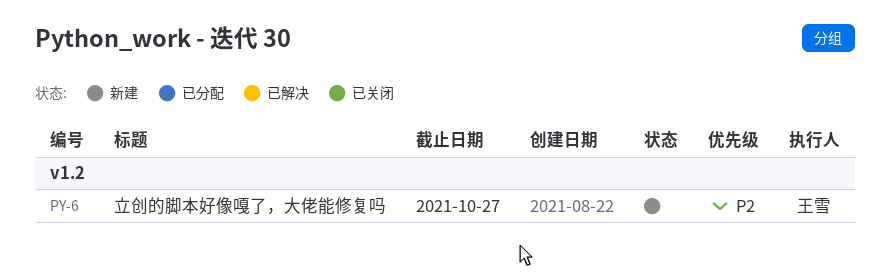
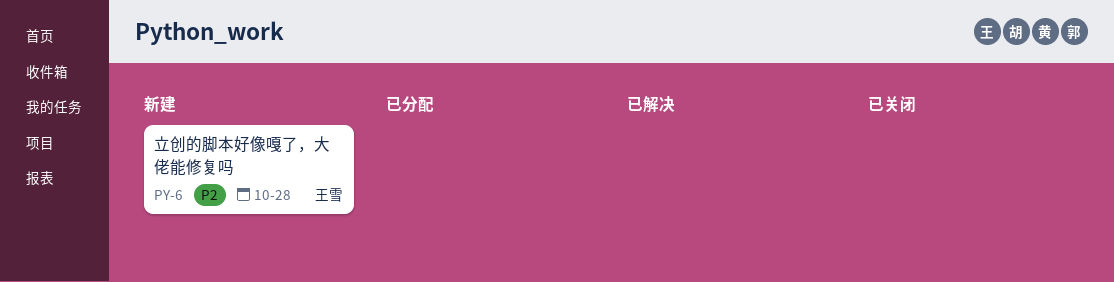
PY-6, due: Oct 27 -> Oct 28

